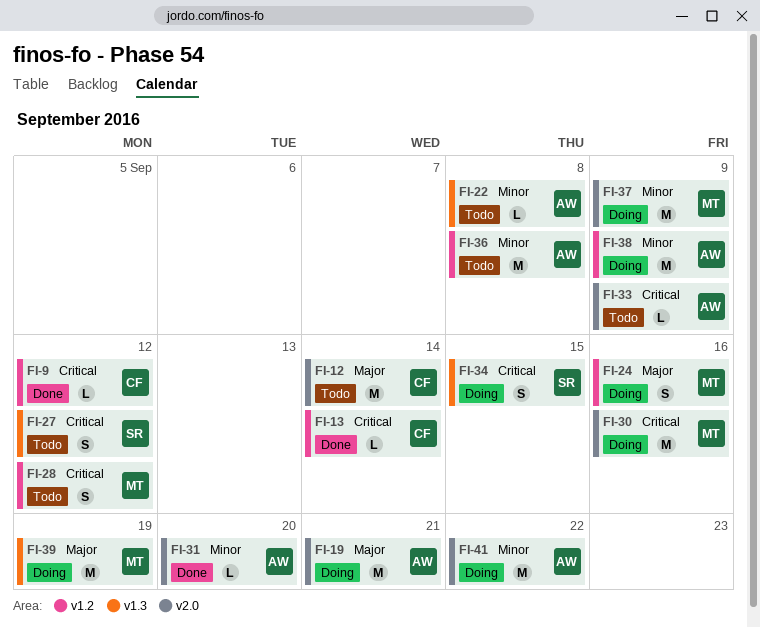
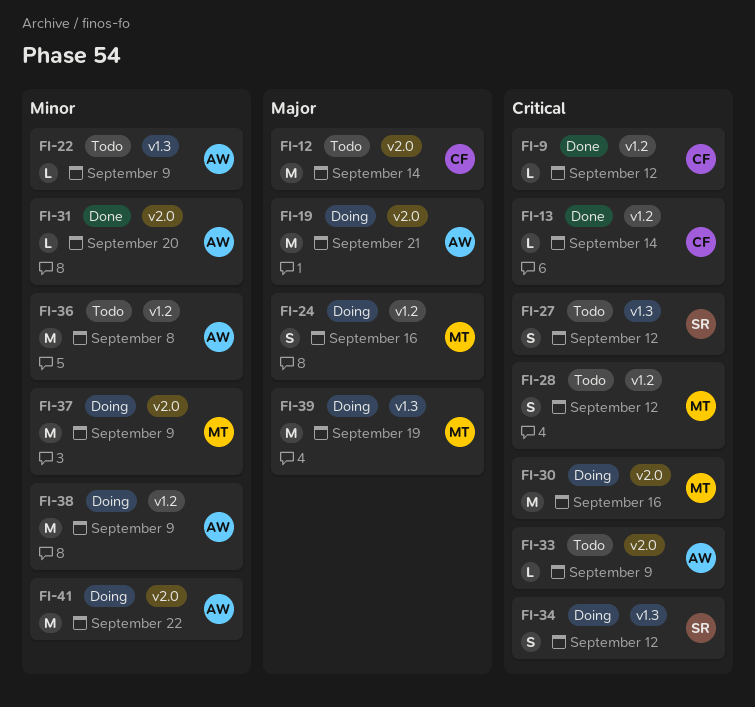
FI-22, due: Sep 8 -> Sep 9
FI-34, due: Sep 15 -> Sep 12

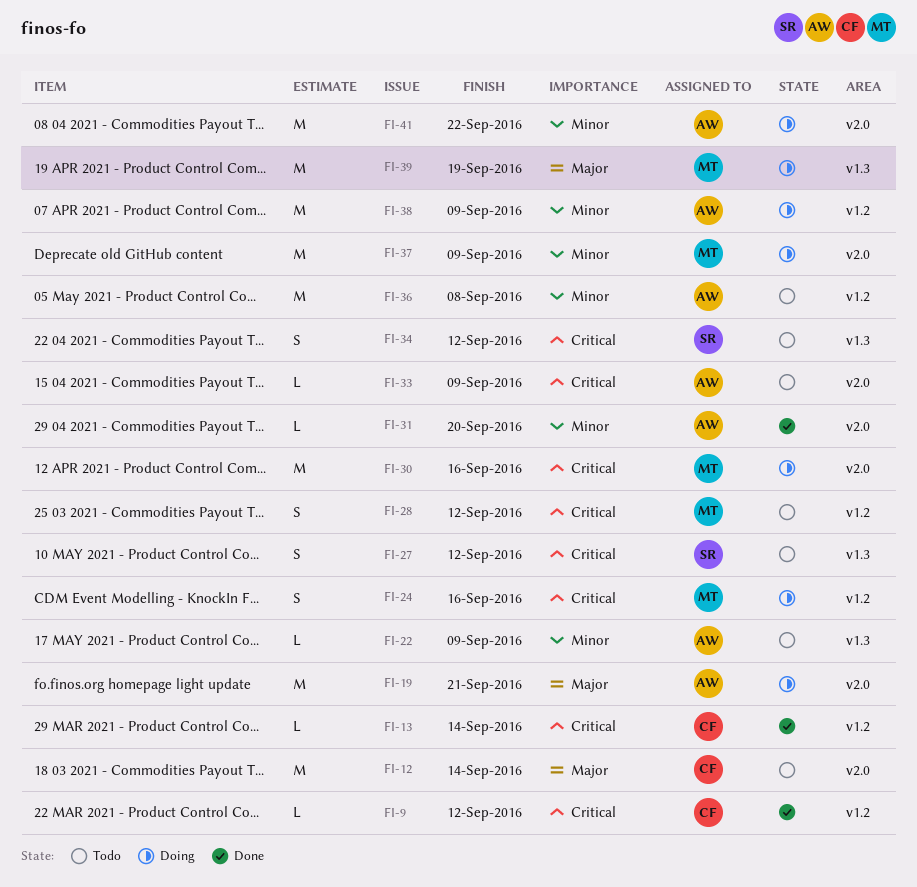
FI-24, priority: Major -> Critical
FI-34, status: Doing -> Todo

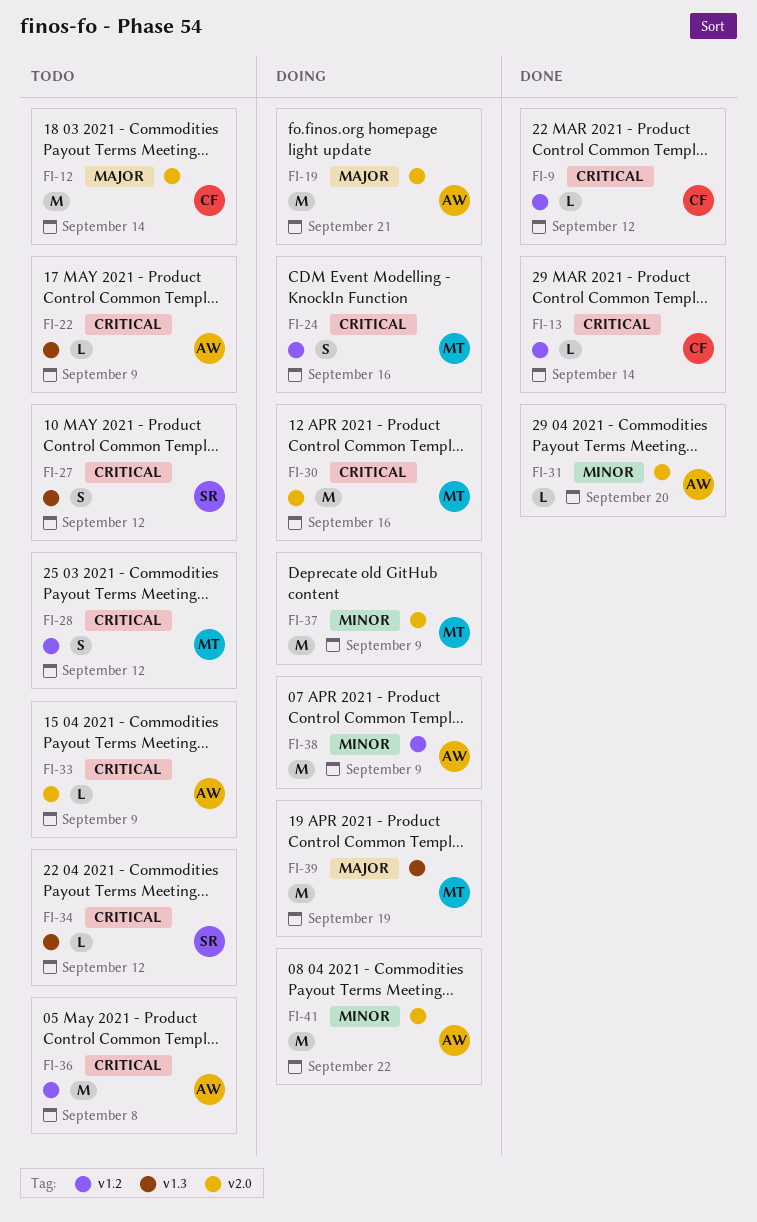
FI-22, priority: Minor -> Critical
FI-34, estimate: S -> L
FI-36, priority: Minor -> Critical

